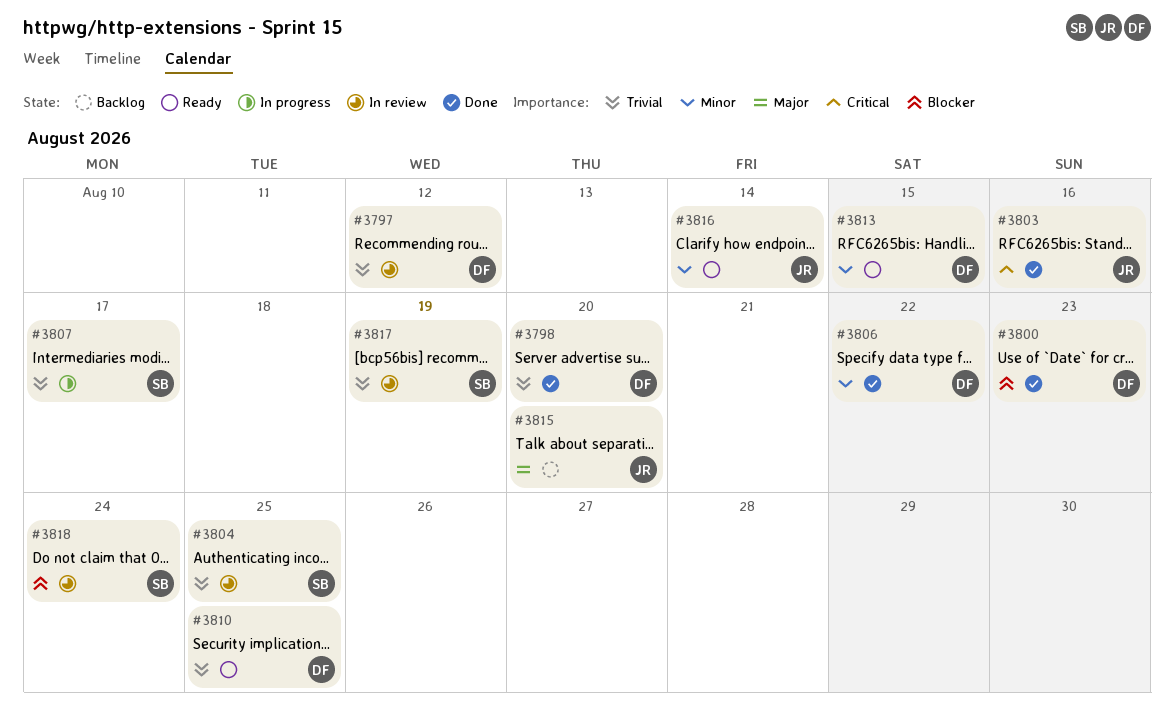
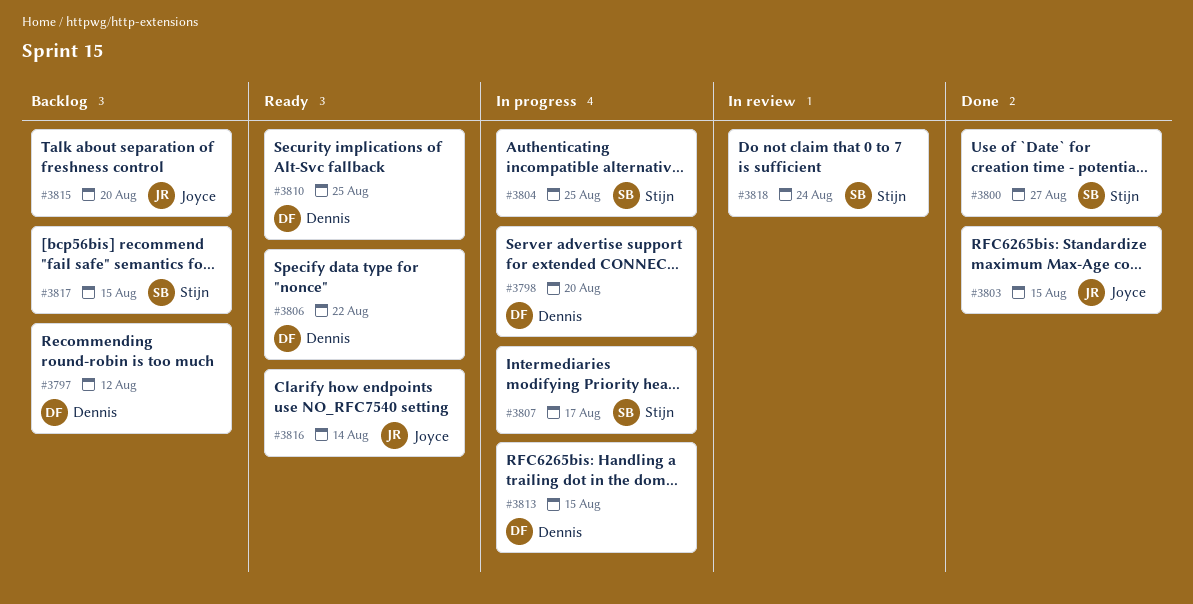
#3797, status: In review -> Backlog
#3798, status: Done -> In progress
#3800, owner: Dennis -> Stijn
#3800, due: Aug 23 -> Aug 27
#3803, due: Aug 16 -> Aug 15
#3804, status: In review -> In progress
#3806, status: Done -> Ready
#3813, status: Ready -> In progress
#3817, status: In review -> Backlog
#3817, due: Aug 19 -> Aug 15

